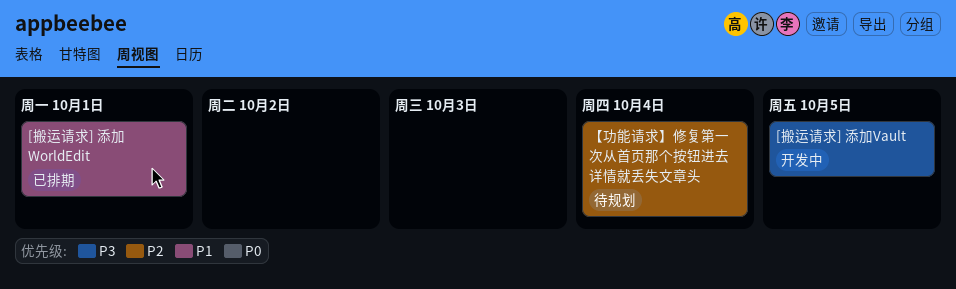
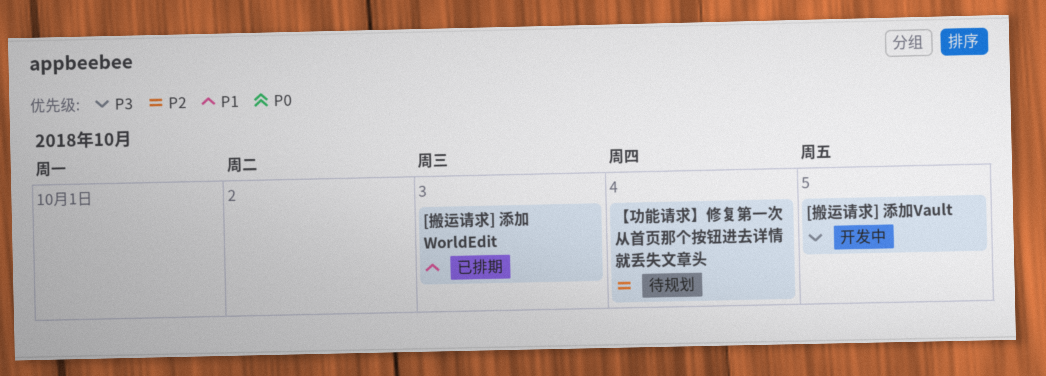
[搬运请求] 添加 WorldEdit, due: Oct 1 -> Oct 3

